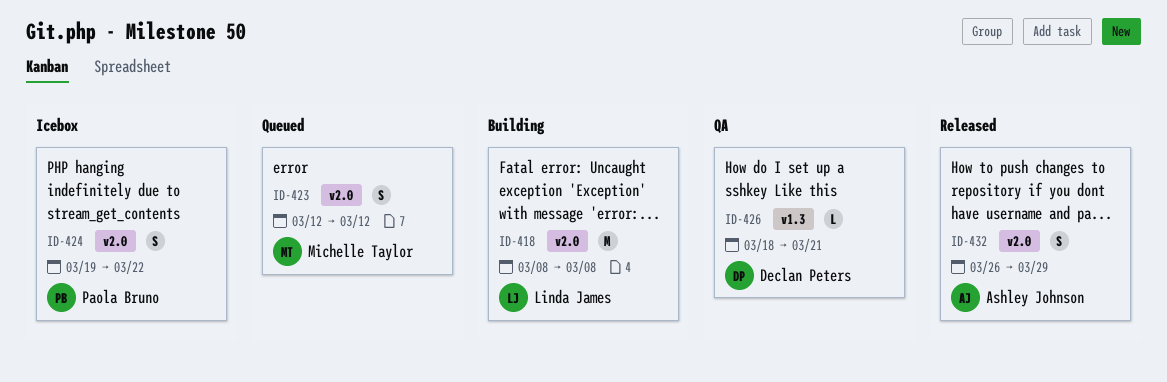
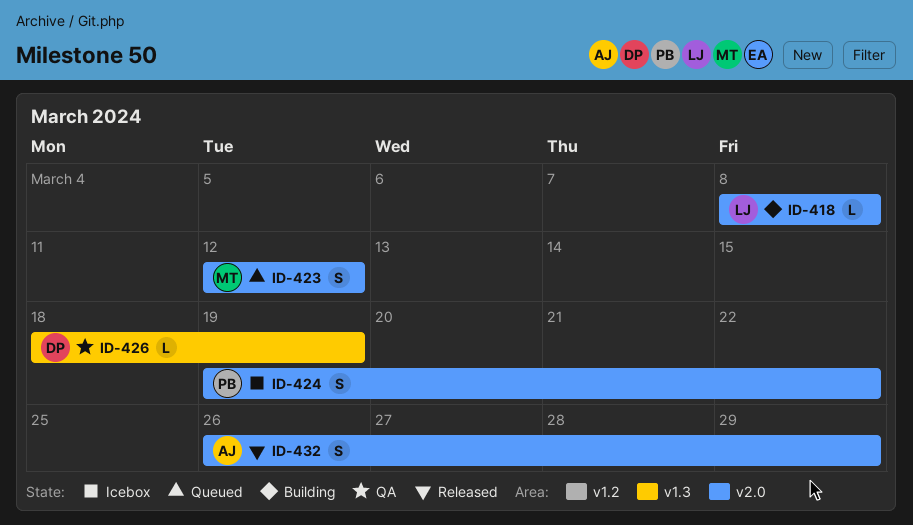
ID-418, estimate: M -> L
ID-426, due: Mar 21 -> Mar 19

